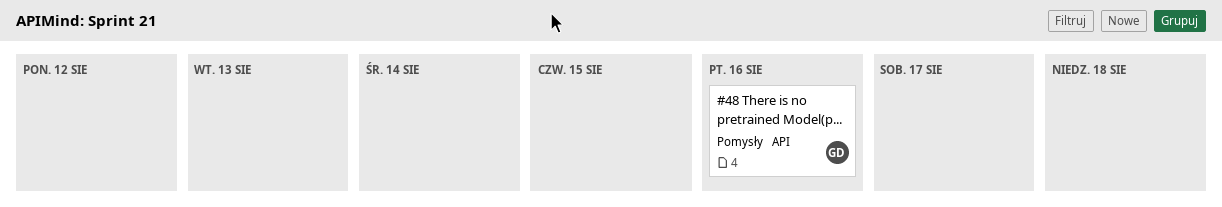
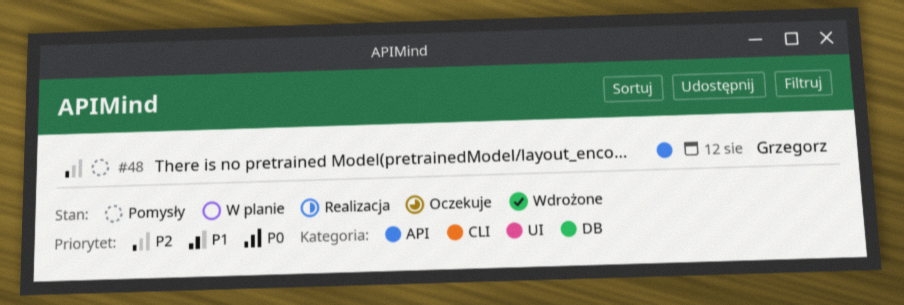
#48, due: Aug 16 -> Aug 12

